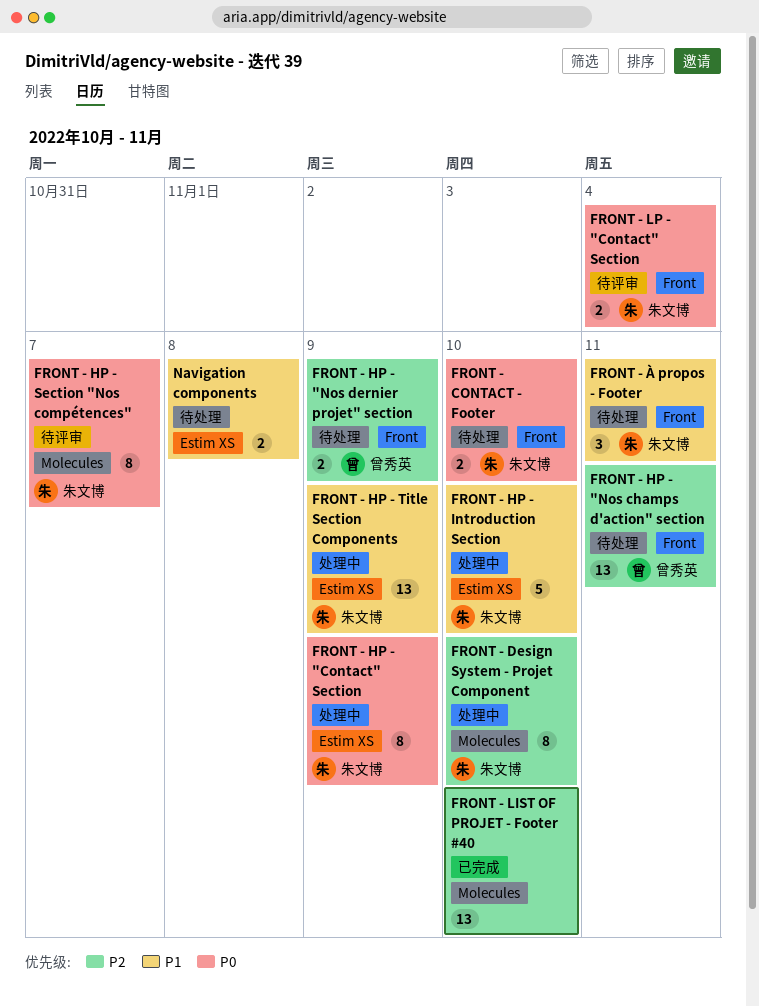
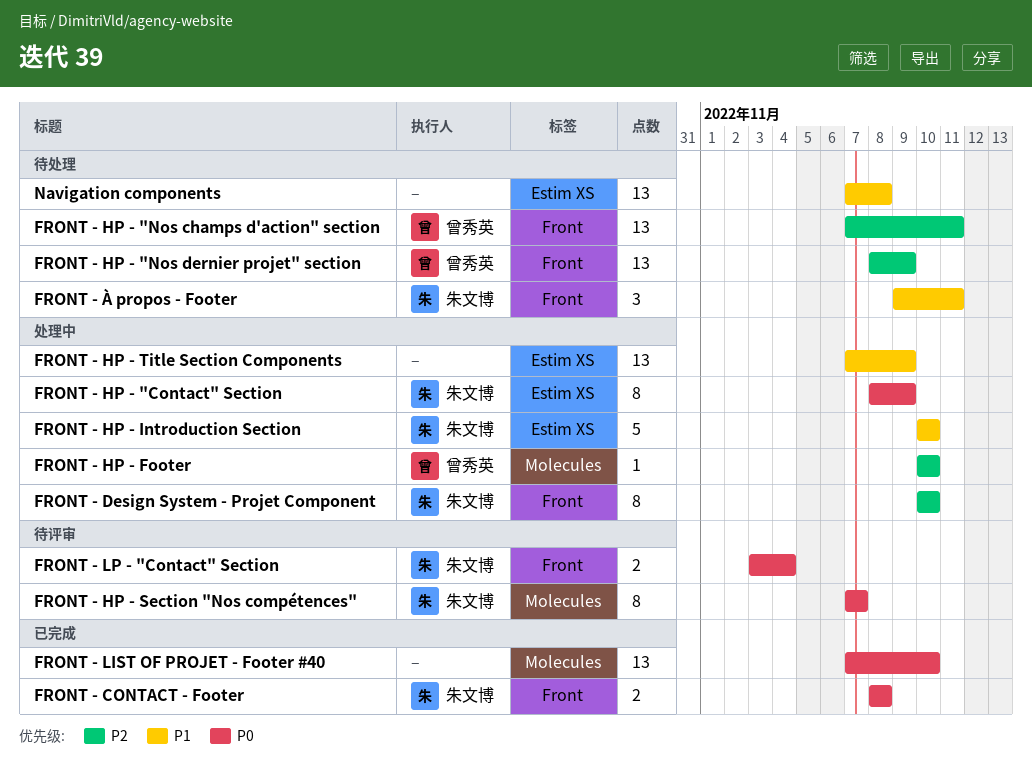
FRONT - CONTACT - Footer, status: 待处理 -> 已完成
FRONT - CONTACT - Footer, due: Nov 10 -> Nov 8
FRONT - Design System - Projet Component, label: Molecules -> Front
FRONT - HP - "Nos dernier projet" section, estimate: 2 -> 13
FRONT - HP - Footer: none -> present
FRONT - HP - Title Section Components, owner: 朱文博 -> none
FRONT - LIST OF PROJET - Footer #40, priority: P2 -> P0
Navigation components, estimate: 2 -> 13

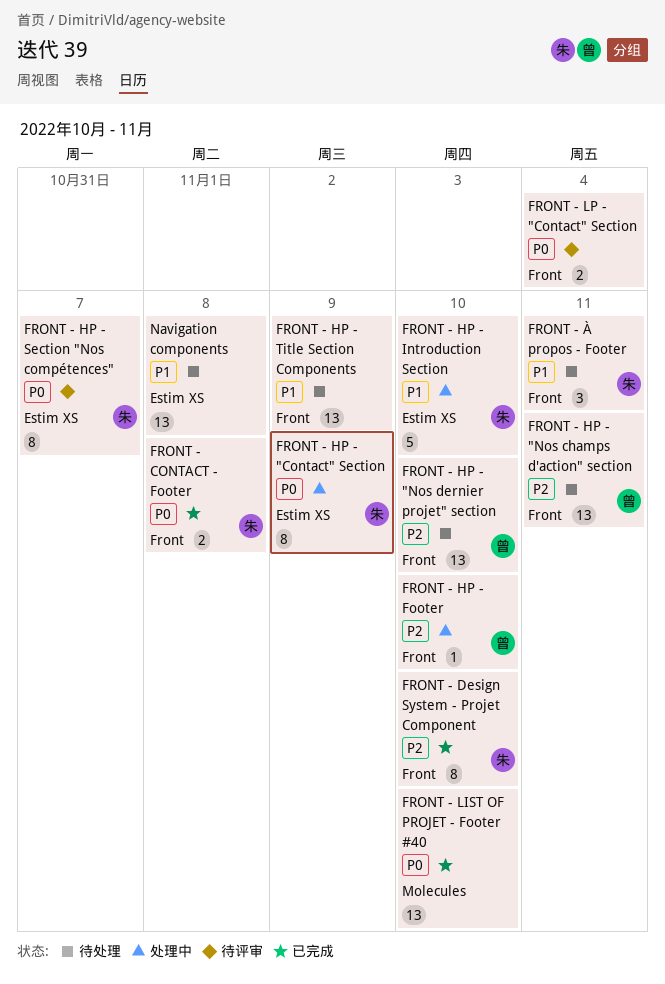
FRONT - Design System - Projet Component, status: 处理中 -> 已完成
FRONT - HP - "Nos dernier projet" section, due: Nov 9 -> Nov 10
FRONT - HP - Footer, label: Molecules -> Front
FRONT - HP - Section "Nos compétences", label: Molecules -> Estim XS
FRONT - HP - Title Section Components, status: 处理中 -> 待处理
FRONT - HP - Title Section Components, label: Estim XS -> Front
FRONT - LP - "Contact" Section, owner: 朱文博 -> none

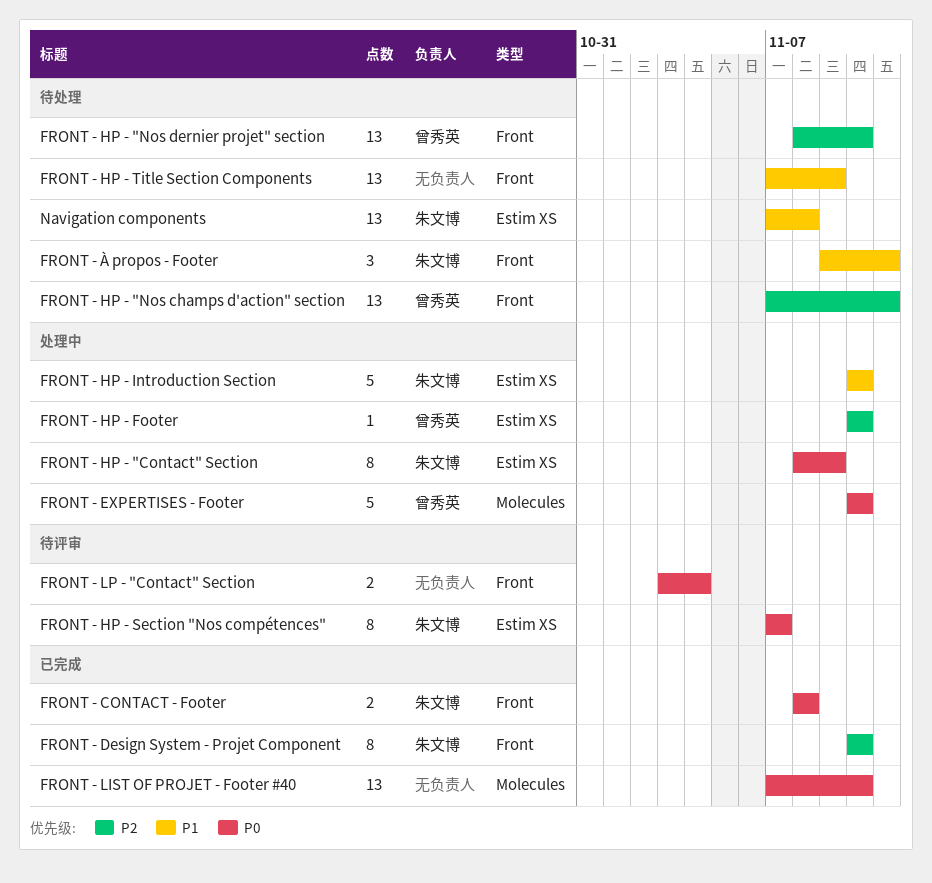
FRONT - EXPERTISES - Footer: none -> present
FRONT - HP - Footer, label: Front -> Estim XS
Navigation components, owner: none -> 朱文博

